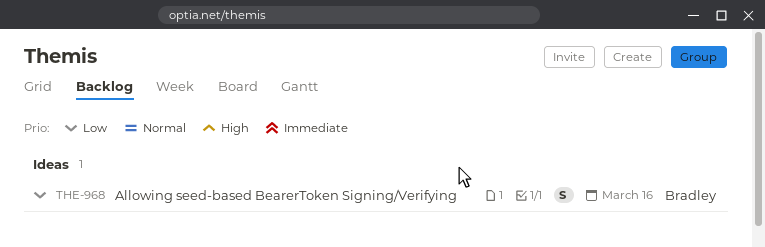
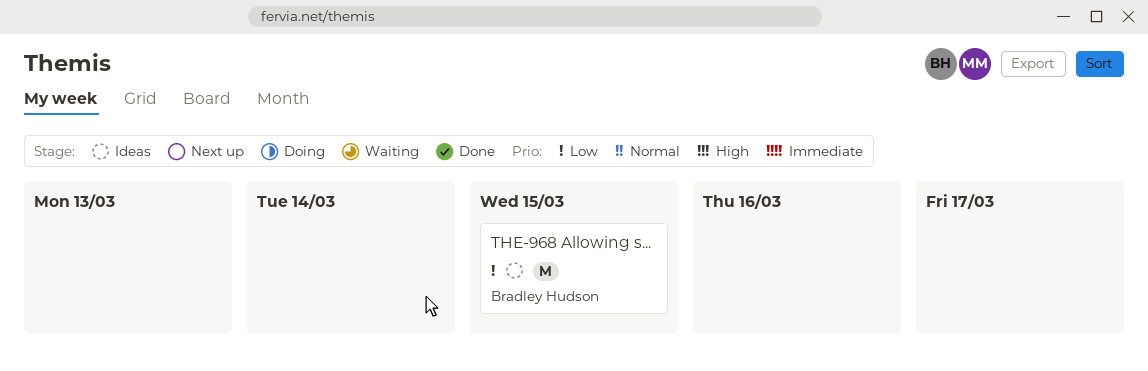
THE-968, estimate: S -> M
THE-968, due: Mar 16 -> Mar 15

